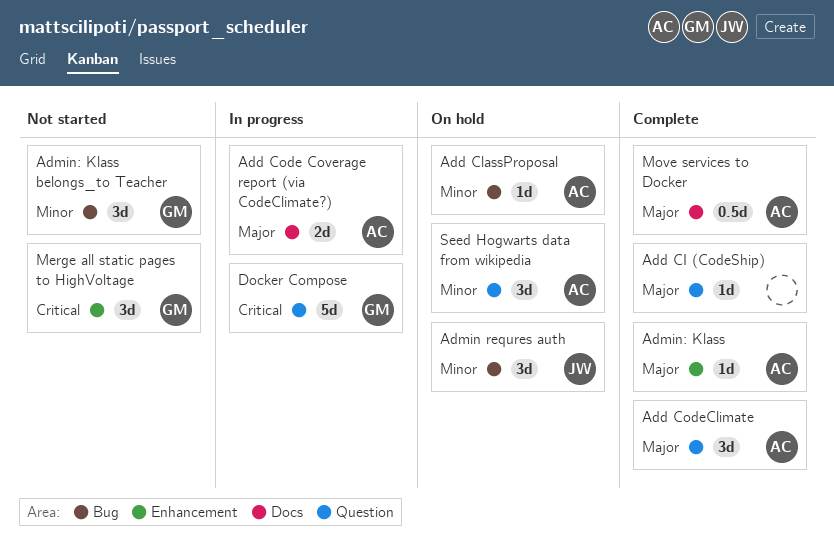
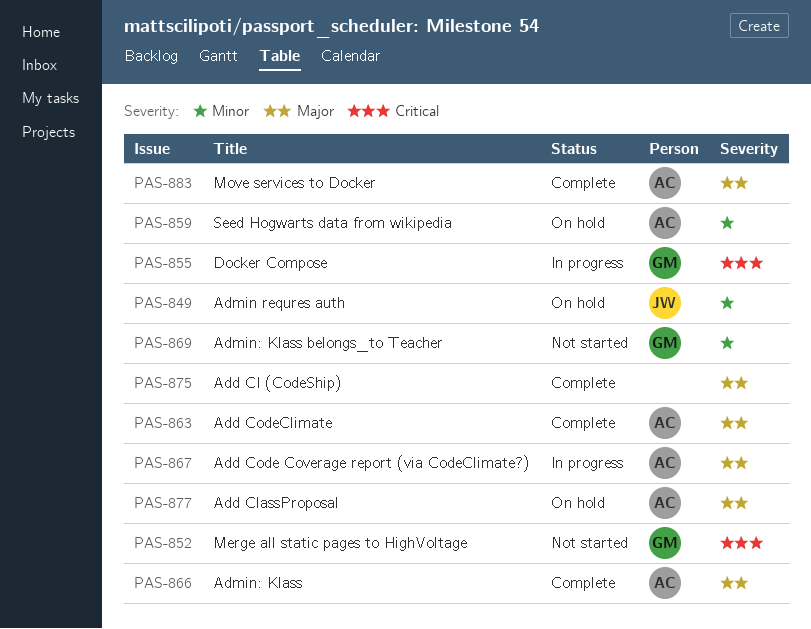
Add ClassProposal, priority: Minor -> Major

